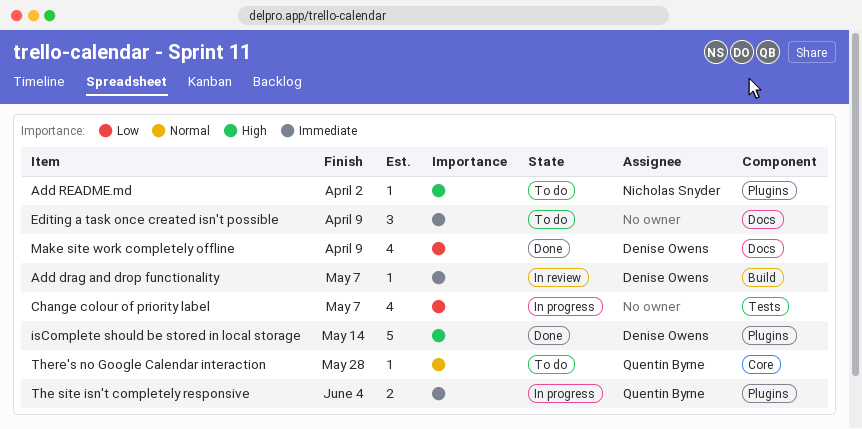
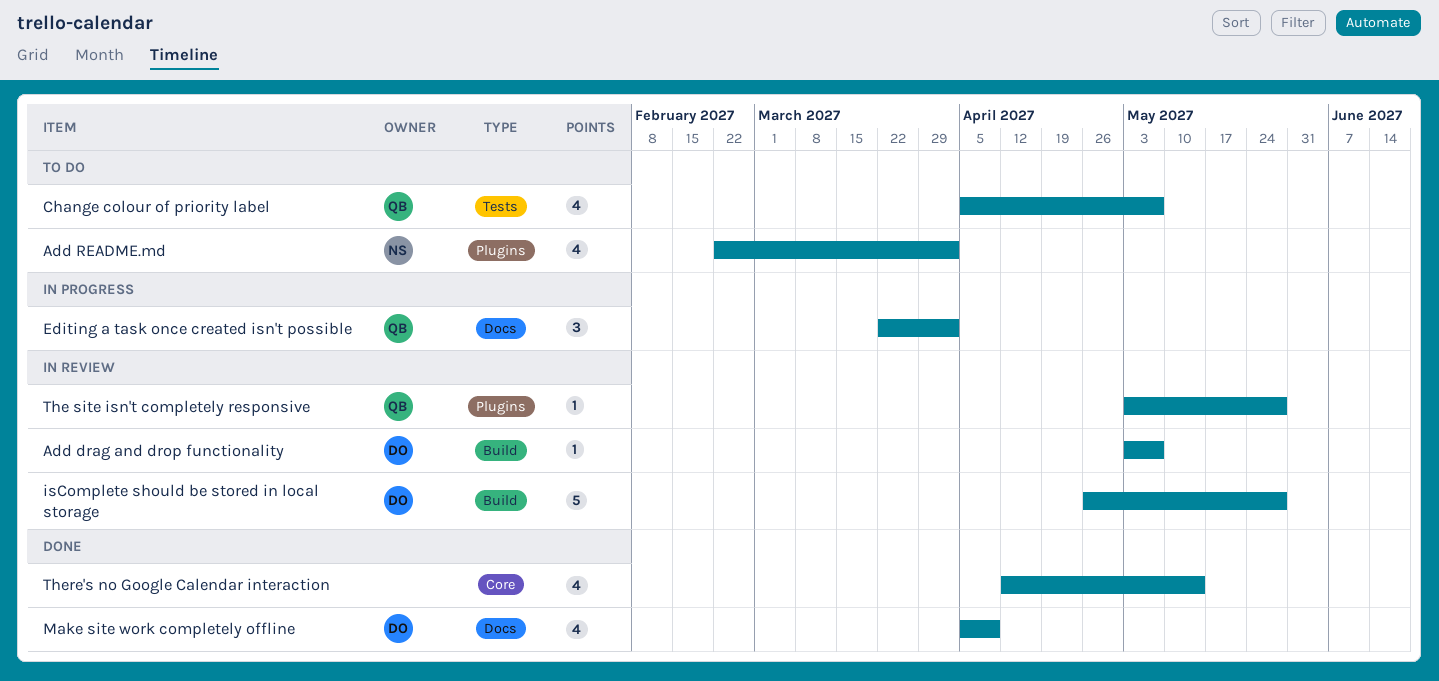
Add README.md, estimate: 1 -> 4
Change colour of priority label, status: In progress -> To do
Change colour of priority label, owner: none -> Quentin Byrne
Editing a task once created isn't possible, status: To do -> In progress
Editing a task once created isn't possible, owner: none -> Quentin Byrne
Editing a task once created isn't possible, due: Apr 9 -> Apr 2
isComplete should be stored in local storage, status: Done -> In review
isComplete should be stored in local storage, label: Plugins -> Build
isComplete should be stored in local storage, due: May 14 -> May 28
The site isn't completely responsive, status: In progress -> In review
The site isn't completely responsive, estimate: 2 -> 1
The site isn't completely responsive, due: Jun 4 -> May 28
There's no Google Calendar interaction, status: To do -> Done
There's no Google Calendar interaction, owner: Quentin Byrne -> none
There's no Google Calendar interaction, estimate: 1 -> 4
There's no Google Calendar interaction, due: May 28 -> May 14

